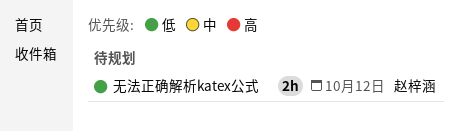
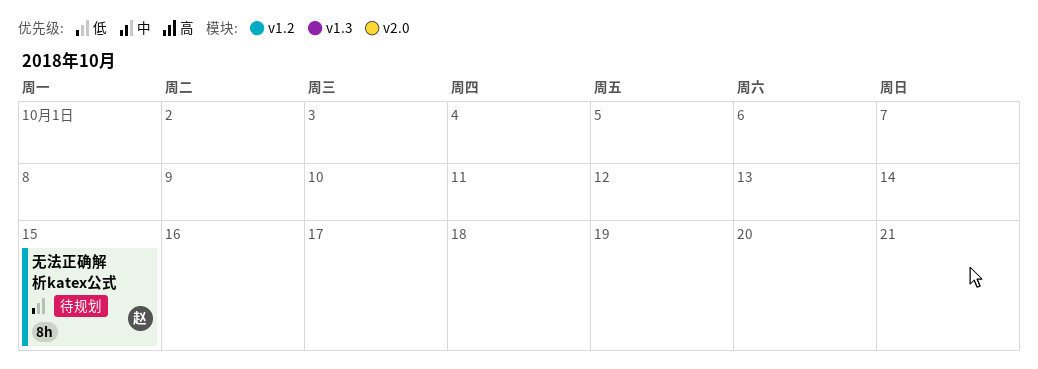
无法正确解析katex公式, estimate: 2h -> 8h
无法正确解析katex公式, due: Oct 12 -> Oct 15

